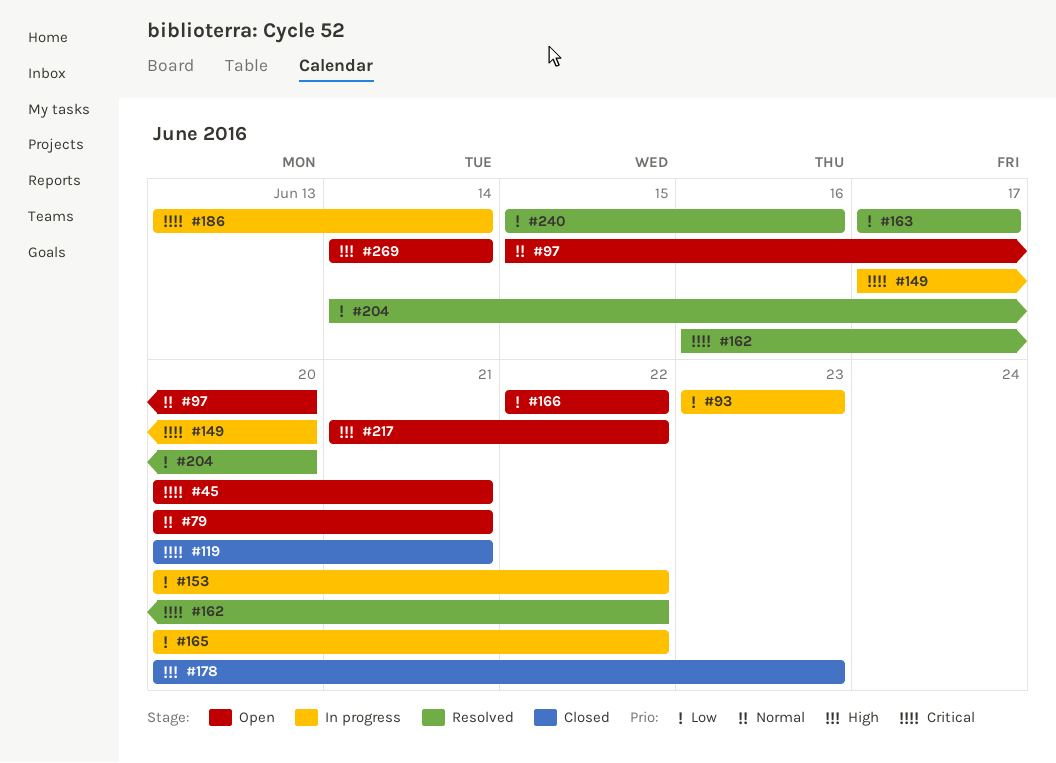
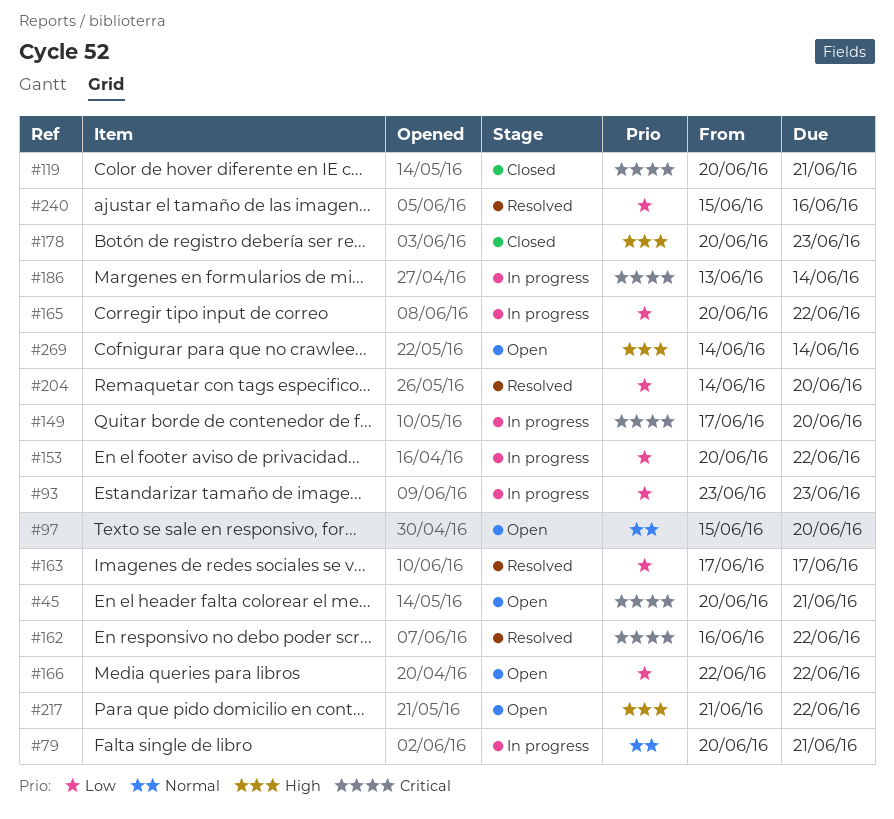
#79, status: Open -> In progress

